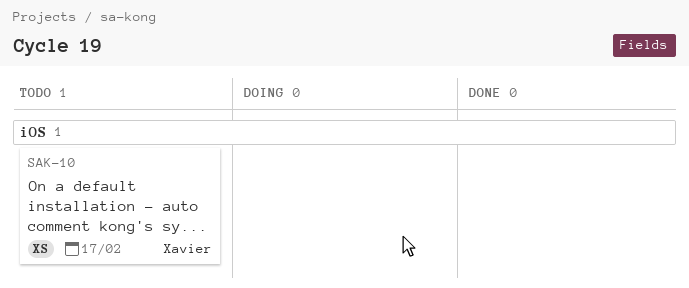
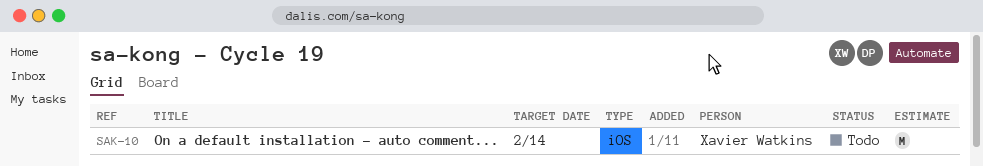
SAK-10, estimate: XS -> M
SAK-10, due: Feb 17 -> Feb 14

